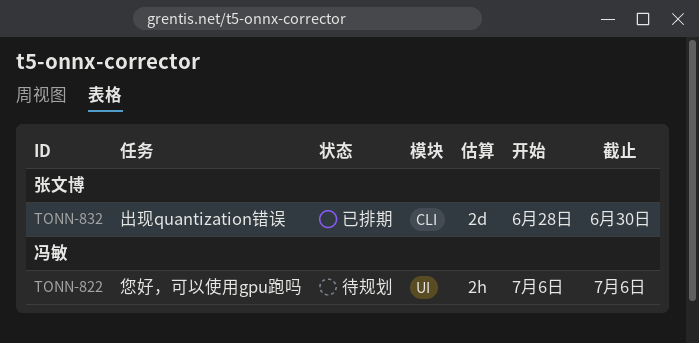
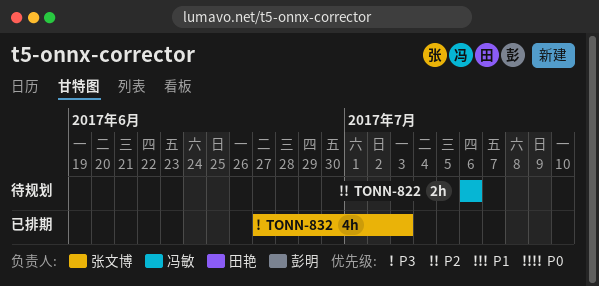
TONN-832, estimate: 2d -> 4h
TONN-832, start: Jun 28 -> Jun 27
TONN-832, due: Jun 30 -> Jul 3

